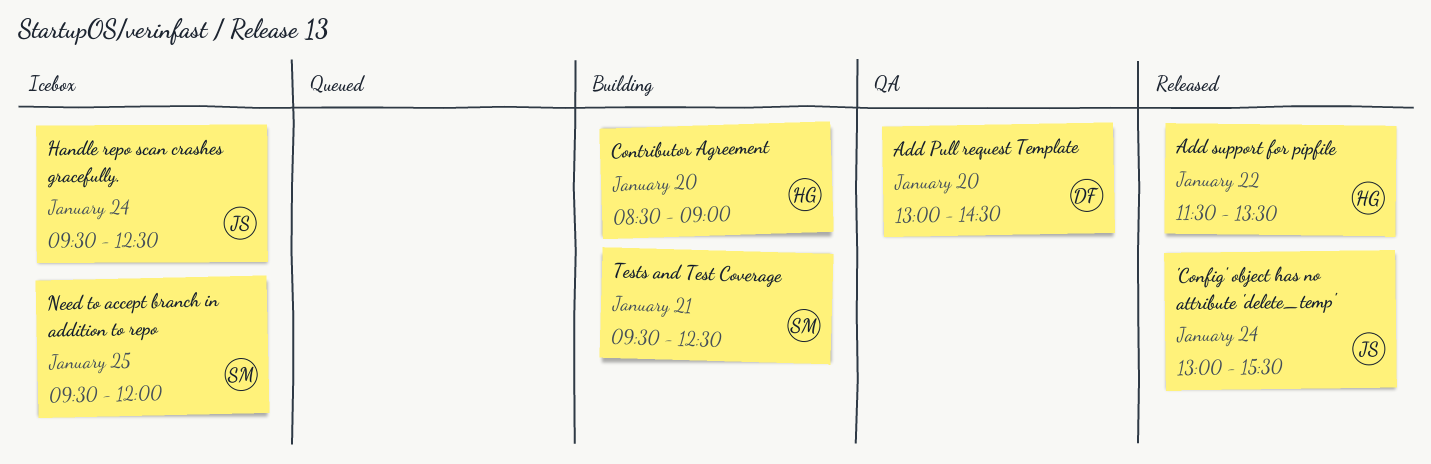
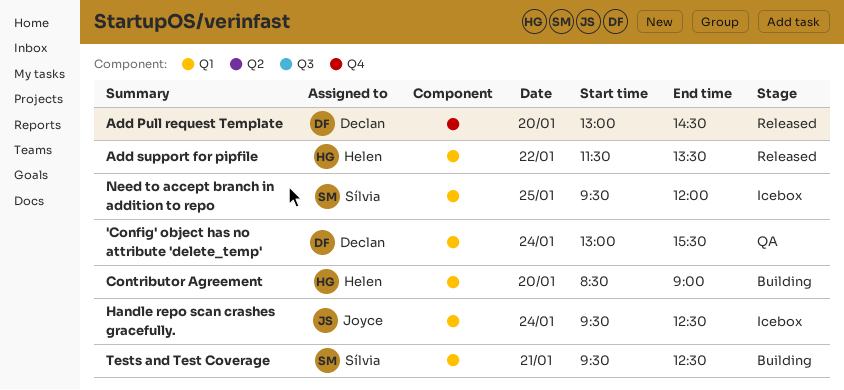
'Config' object has no attribute 'delete_temp', status: Released -> QA
'Config' object has no attribute 'delete_temp', owner: Joyce -> Declan
Add Pull request Template, status: QA -> Released

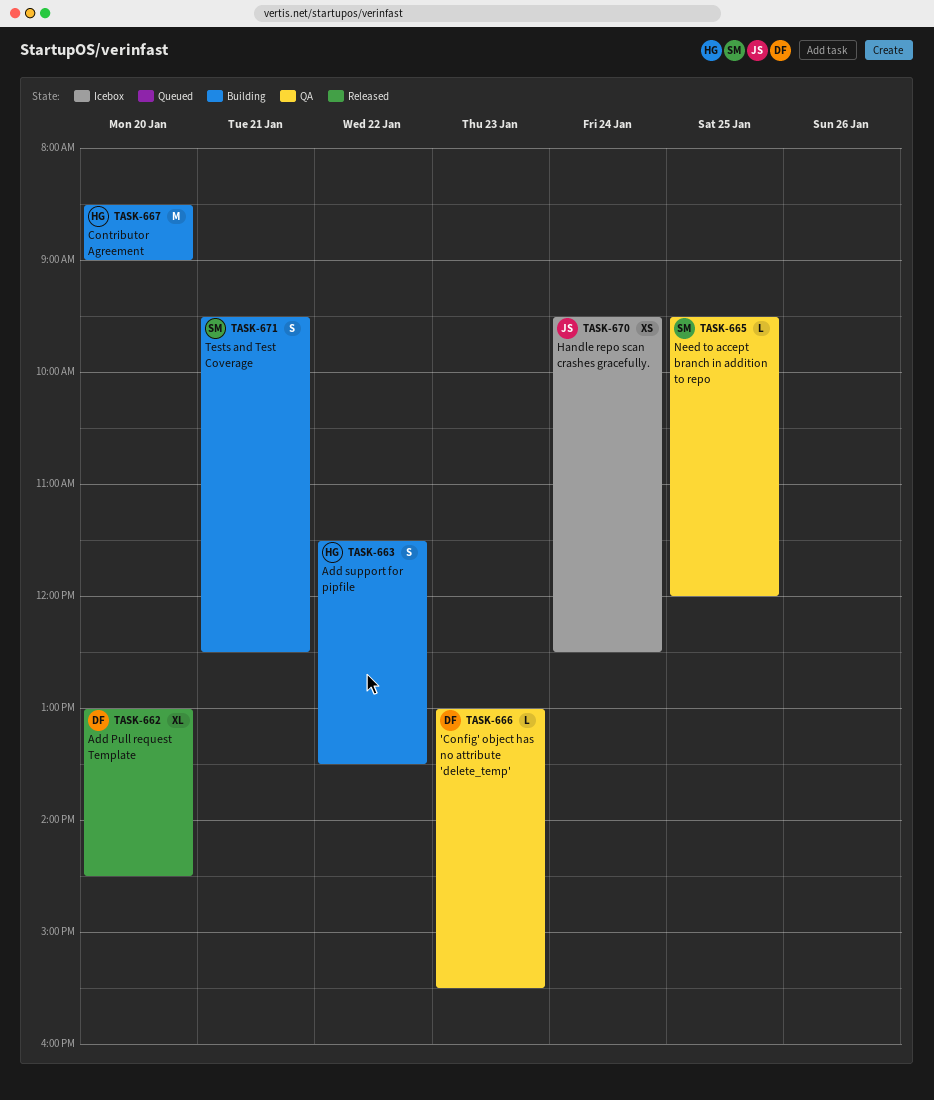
'Config' object has no attribute 'delete_temp', day: Jan 24 -> Jan 23
Add support for pipfile, status: Released -> Building
Need to accept branch in addition to repo, status: Icebox -> QA

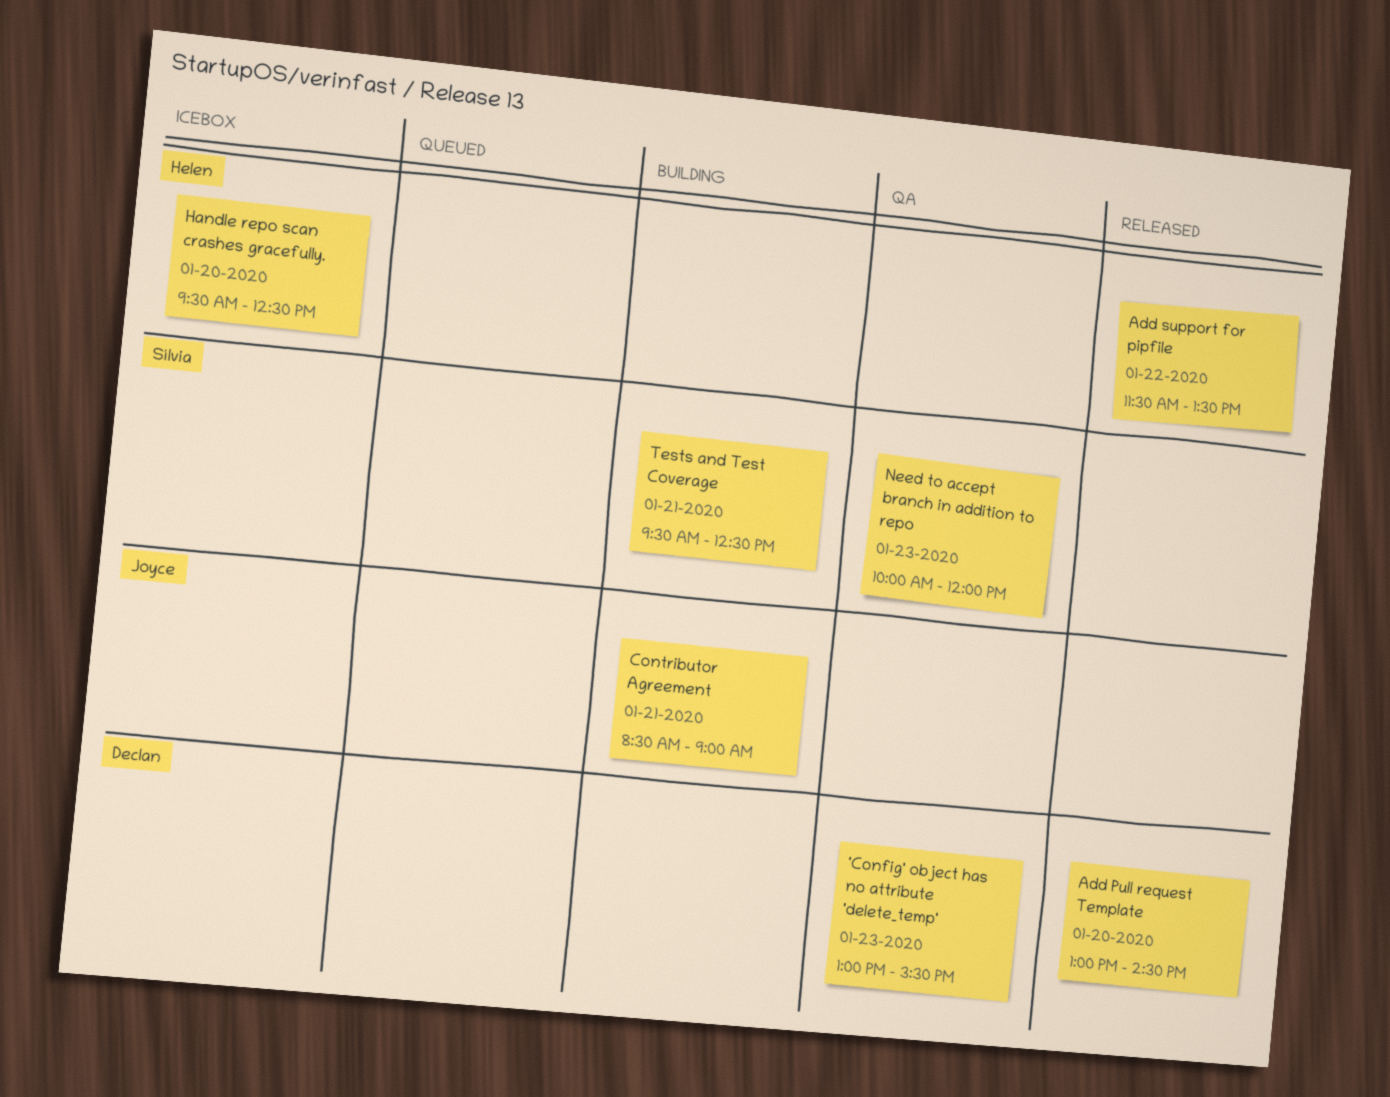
Add support for pipfile, status: Building -> Released
Contributor Agreement, owner: Helen -> Joyce
Contributor Agreement, day: Jan 20 -> Jan 21
Handle repo scan crashes gracefully., owner: Joyce -> Helen
Handle repo scan crashes gracefully., day: Jan 24 -> Jan 20
Need to accept branch in addition to repo, day: Jan 25 -> Jan 23
Need to accept branch in addition to repo, begins: 09:30 -> 10:00

